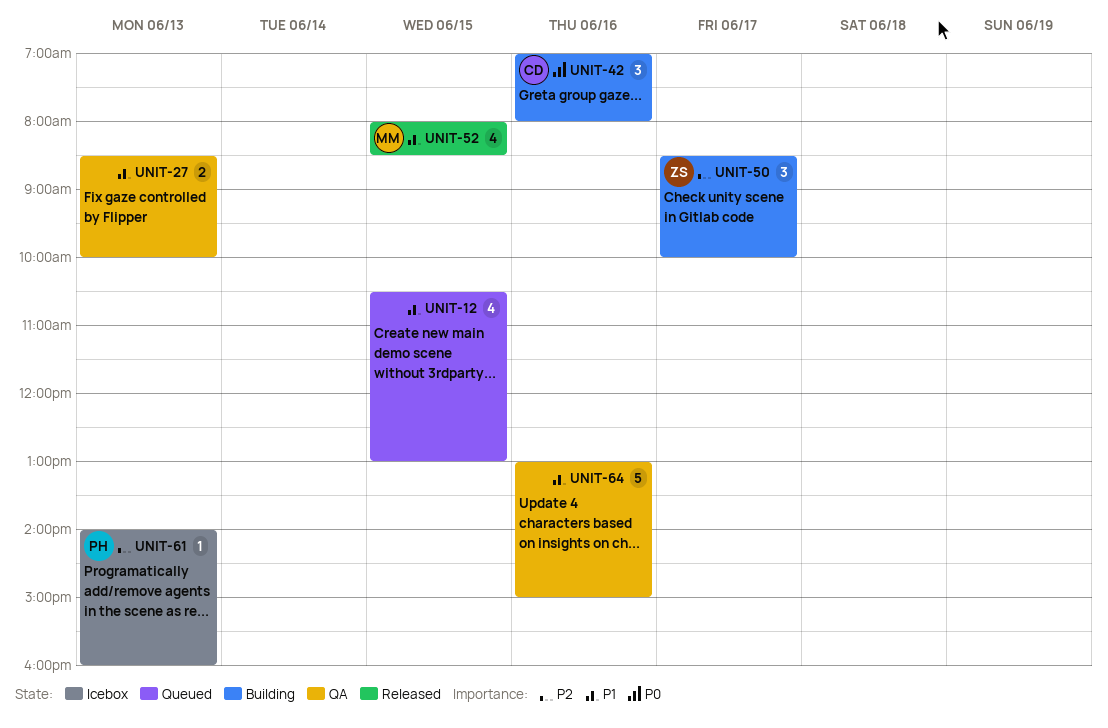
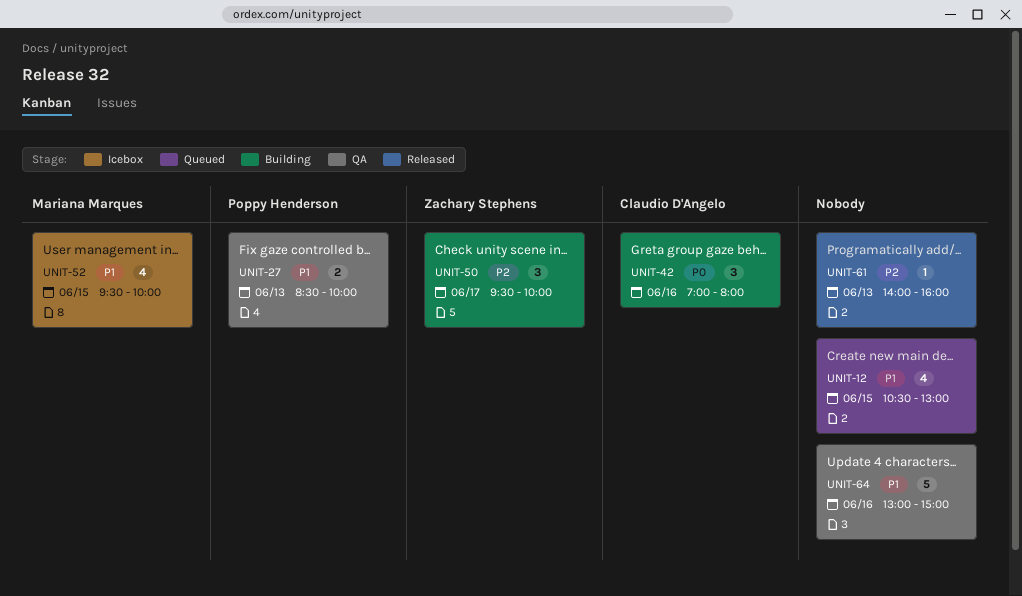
UNIT-27, owner: none -> Poppy Henderson
UNIT-50, begins: 08:30 -> 09:30
UNIT-52, status: Released -> Icebox
UNIT-52, begins: 08:00 -> 09:30
UNIT-52, ends: 08:30 -> 10:00
UNIT-61, status: Icebox -> Released
UNIT-61, owner: Poppy Henderson -> none

